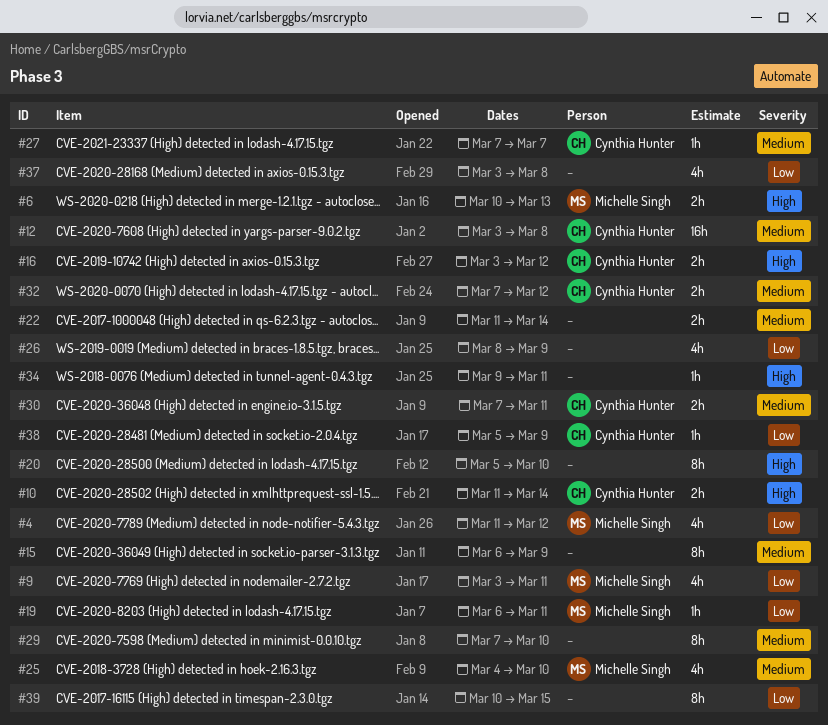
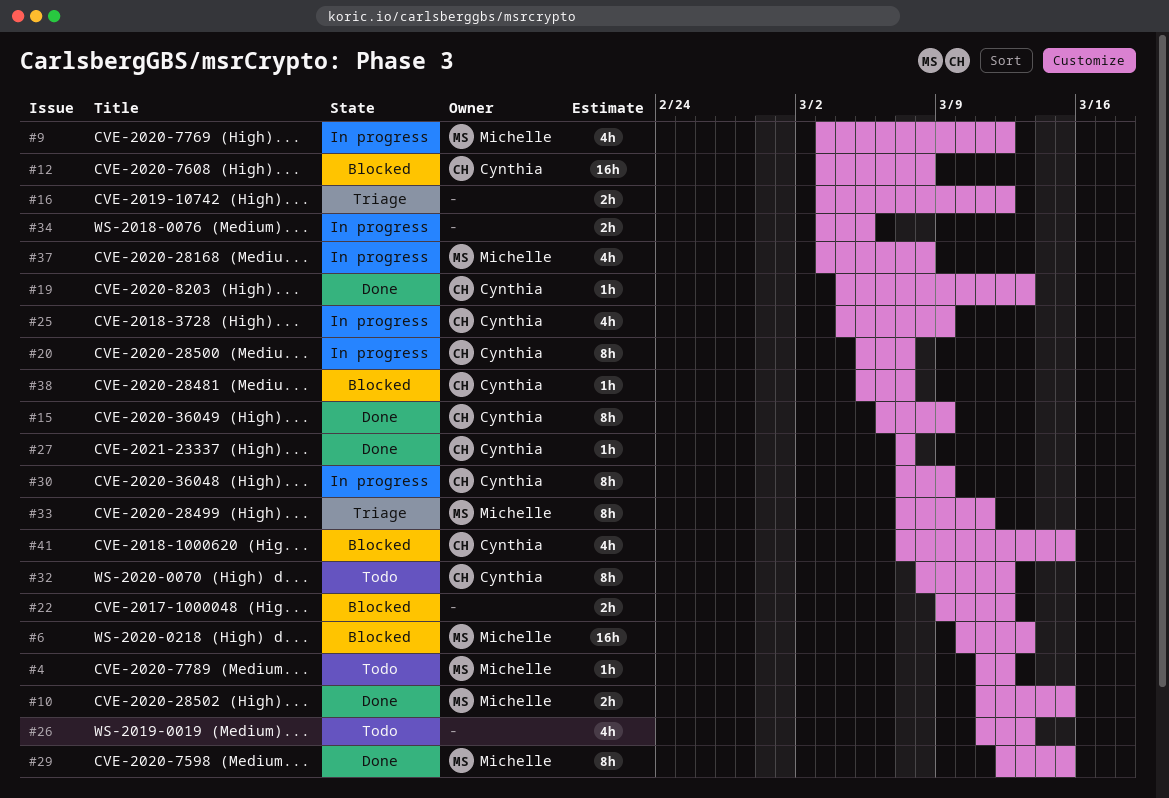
#4, estimate: 4h -> 1h
#6, estimate: 2h -> 16h
#9, due: Mar 11 -> Mar 12
#10, owner: Cynthia Hunter -> Michelle Singh
#10, due: Mar 14 -> Mar 15
#15, owner: none -> Cynthia Hunter
#16, owner: Cynthia Hunter -> none
#19, owner: Michelle Singh -> Cynthia Hunter
#19, start: Mar 6 -> Mar 4
#19, due: Mar 11 -> Mar 13
#20, owner: none -> Cynthia Hunter
#20, due: Mar 10 -> Mar 7
#22, start: Mar 11 -> Mar 9
#22, due: Mar 14 -> Mar 12
#25, owner: Michelle Singh -> Cynthia Hunter
#25, due: Mar 10 -> Mar 9
#26, start: Mar 8 -> Mar 11
#26, due: Mar 9 -> Mar 13
#29, owner: none -> Michelle Singh
#29, start: Mar 7 -> Mar 12
#29, due: Mar 10 -> Mar 15
#30, estimate: 2h -> 8h
#30, due: Mar 11 -> Mar 9
#32, estimate: 2h -> 8h
#32, start: Mar 7 -> Mar 8
#33: none -> present
#34, estimate: 1h -> 2h
#34, start: Mar 9 -> Mar 3
#34, due: Mar 11 -> Mar 5
#37, owner: none -> Michelle Singh
#38, due: Mar 9 -> Mar 7
#39: present -> none
#41: none -> present

